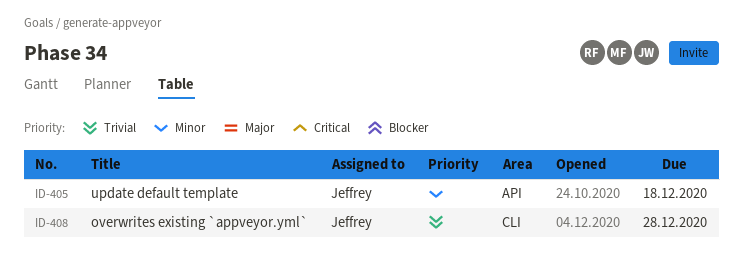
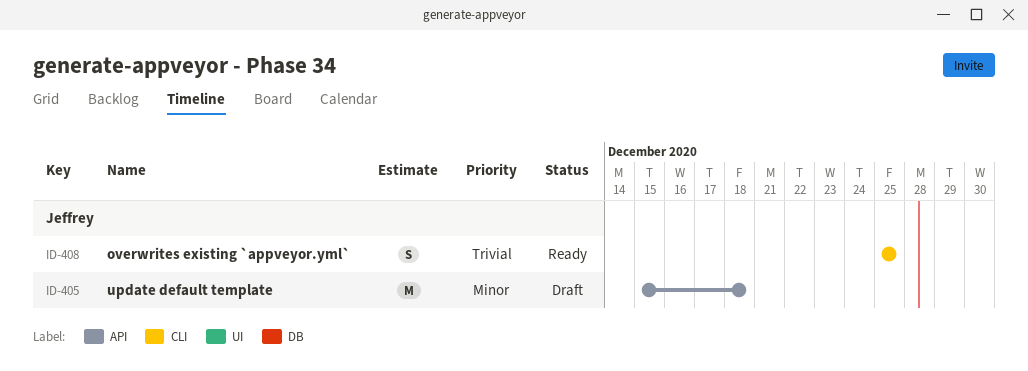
ID-408, due: Dec 28 -> Dec 25

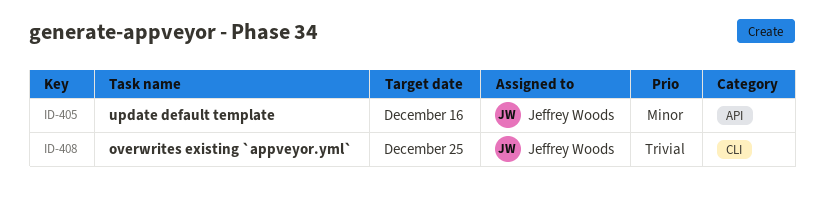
ID-405, due: Dec 18 -> Dec 16

